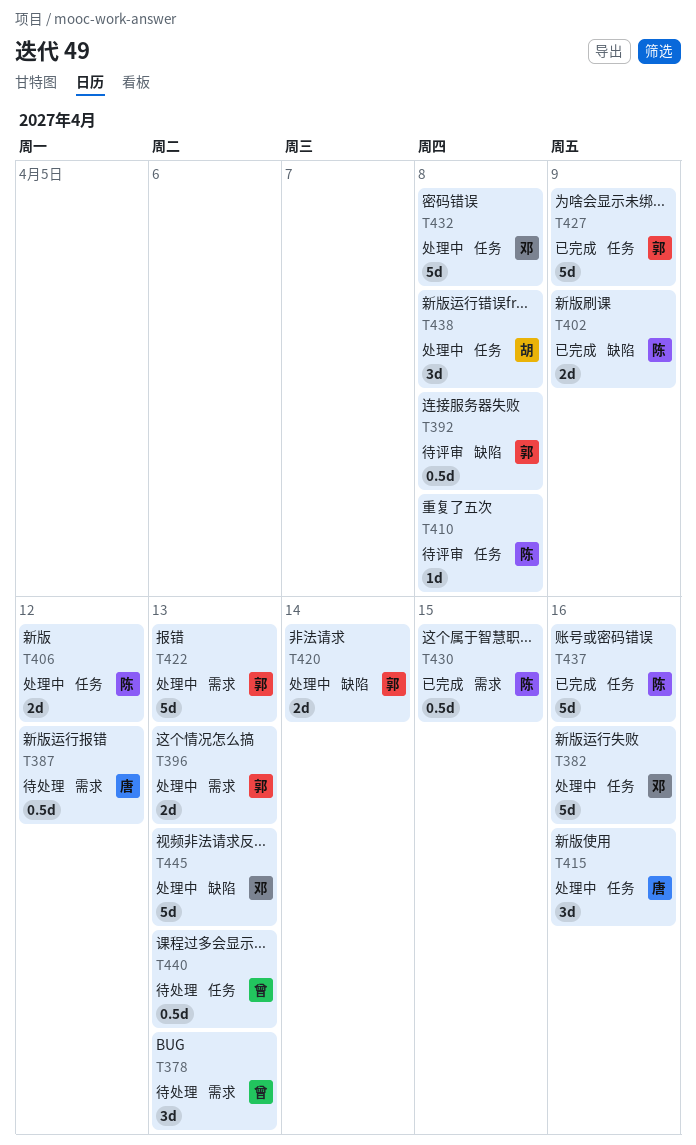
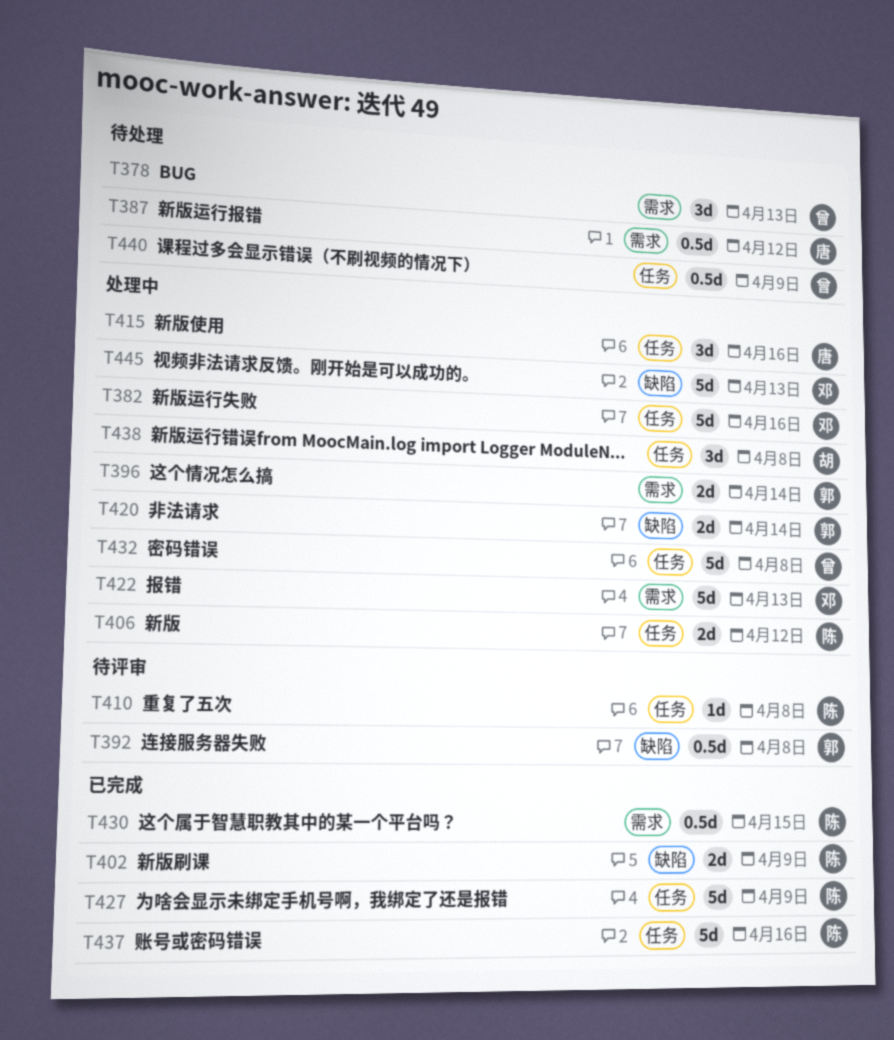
T396, due: Apr 13 -> Apr 14
T422, owner: 郭 -> 邓
T427, owner: 郭 -> 陈
T432, owner: 邓 -> 曾
T440, due: Apr 13 -> Apr 9

